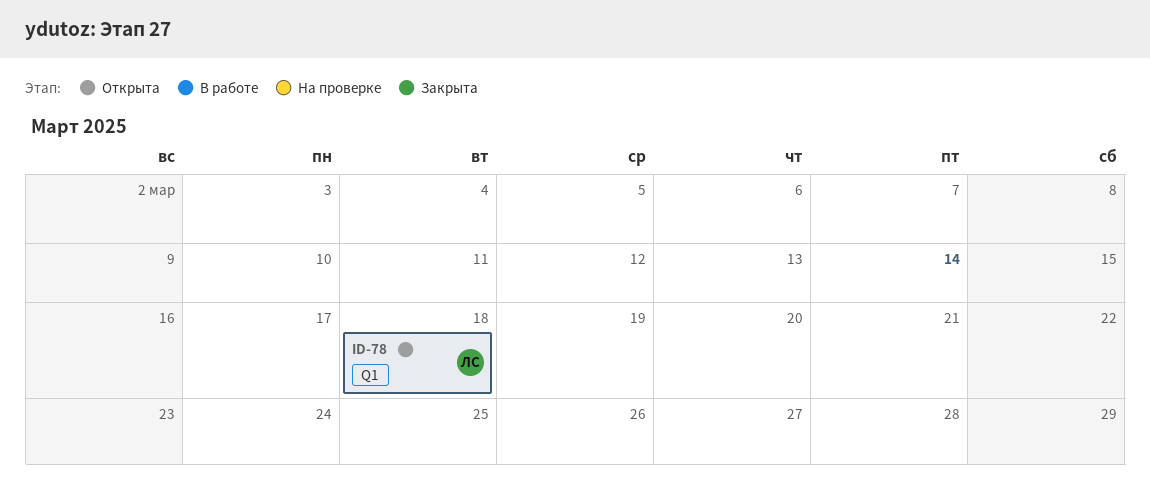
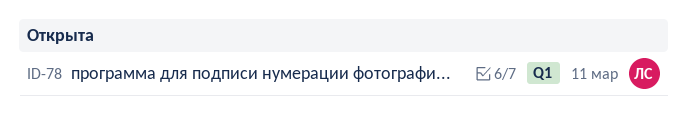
ID-78, due: Mar 18 -> Mar 11

